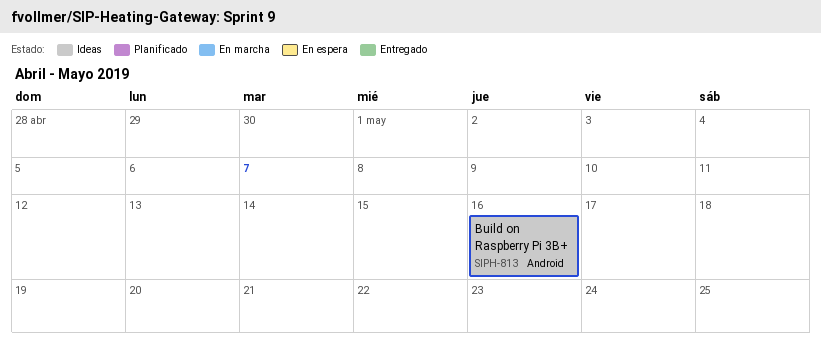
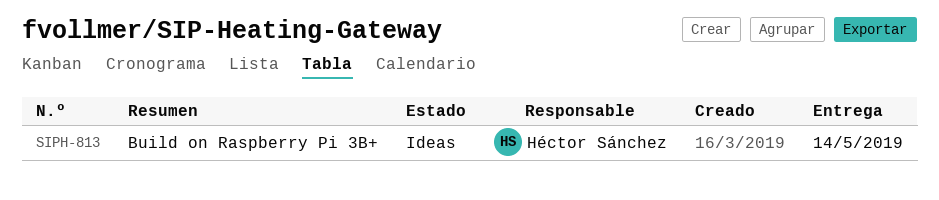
SIPH-813, due: May 16 -> May 14

